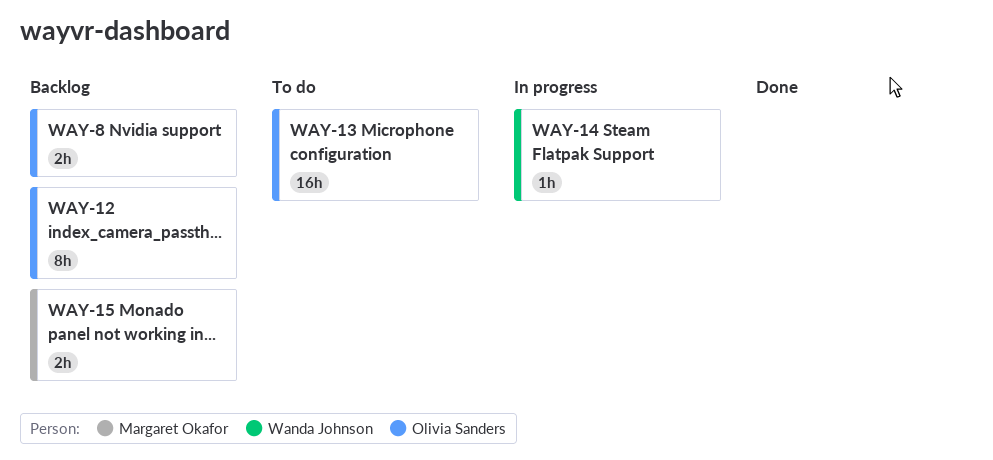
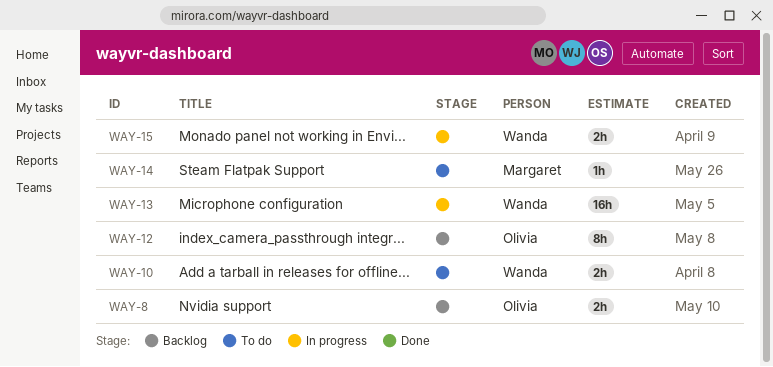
WAY-10: none -> present
WAY-13, status: To do -> In progress
WAY-13, owner: Olivia Sanders -> Wanda Johnson
WAY-14, status: In progress -> To do
WAY-14, owner: Wanda Johnson -> Margaret Okafor
WAY-15, status: Backlog -> In progress
WAY-15, owner: Margaret Okafor -> Wanda Johnson

